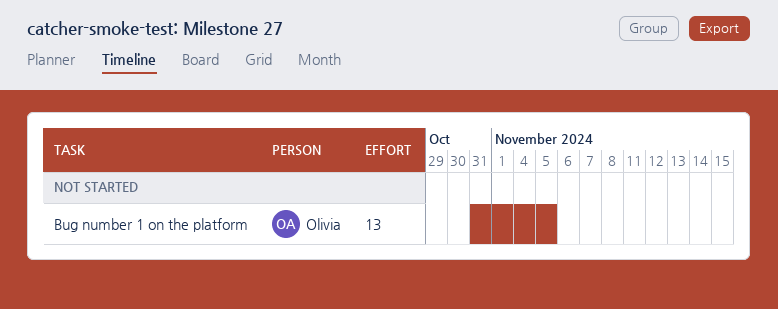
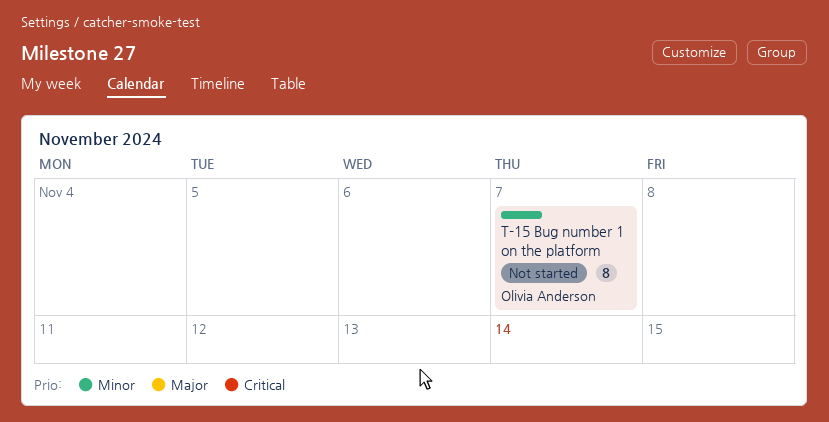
Bug number 1 on the platform, estimate: 13 -> 8
Bug number 1 on the platform, due: Nov 5 -> Nov 7

